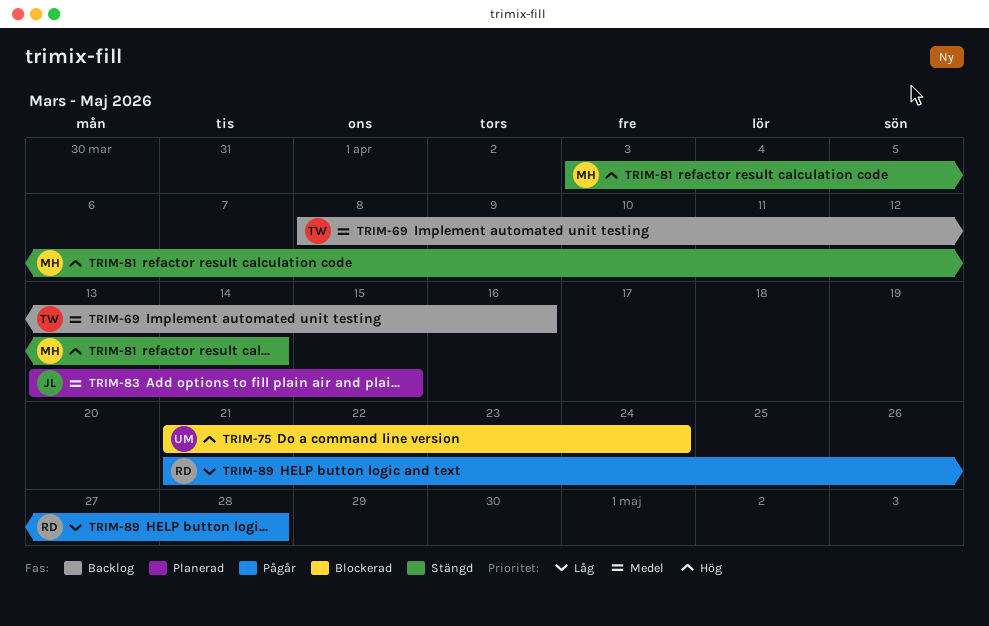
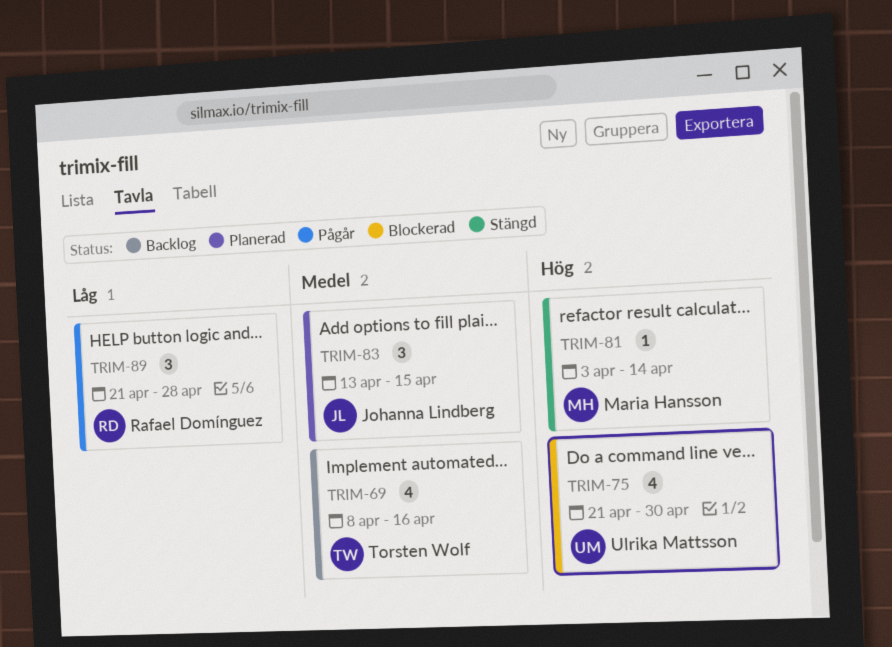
TRIM-75, due: Apr 24 -> Apr 30

